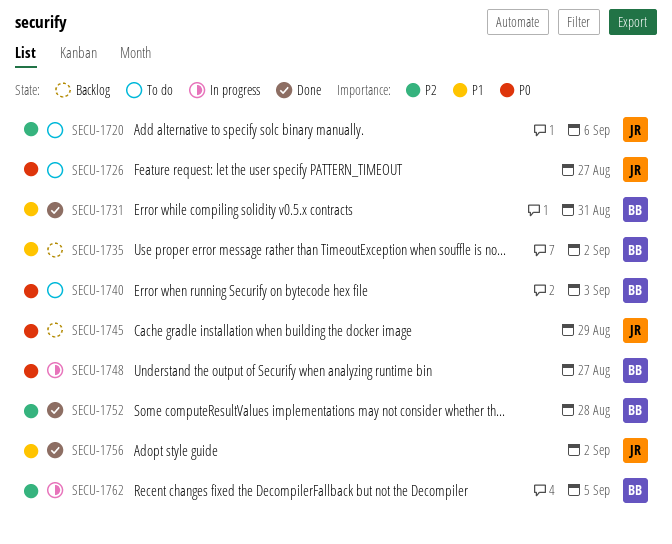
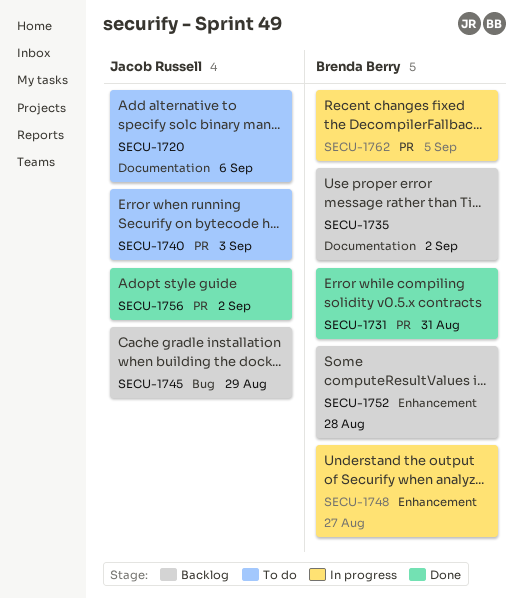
SECU-1726: present -> none
SECU-1740, owner: Brenda Berry -> Jacob Russell
SECU-1752, status: Done -> Backlog

